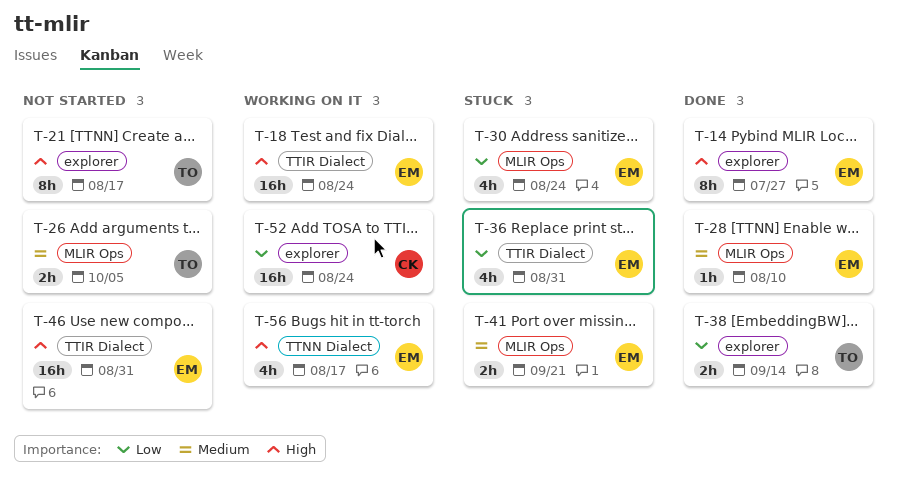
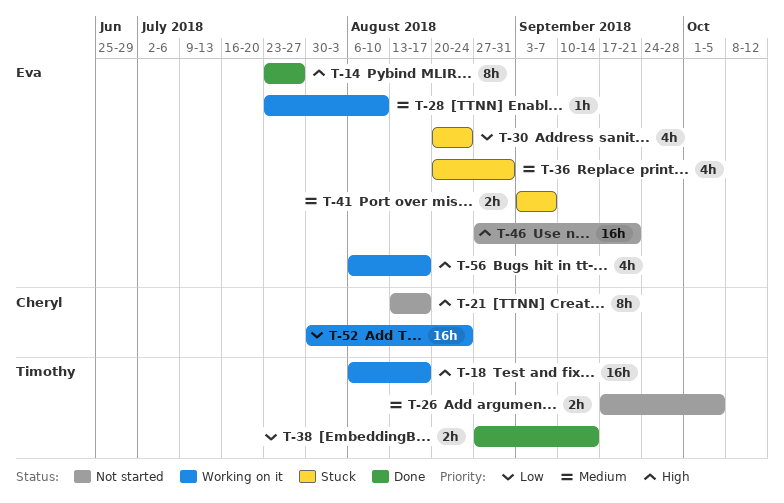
T-18, owner: Eva -> Timothy
T-18, due: Aug 24 -> Aug 17
T-21, owner: Timothy -> Cheryl
T-28, status: Done -> Working on it
T-36, priority: Low -> Medium
T-41, due: Sep 21 -> Sep 7
T-46, due: Aug 31 -> Sep 21

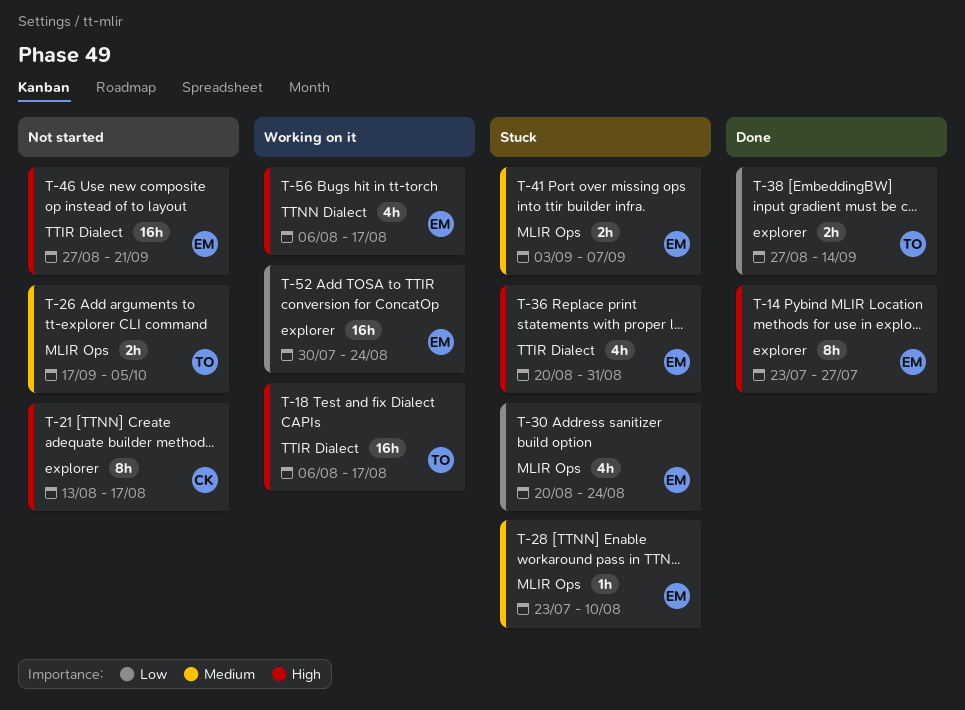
T-28, status: Working on it -> Stuck
T-36, priority: Medium -> High
T-52, owner: Cheryl -> Eva

